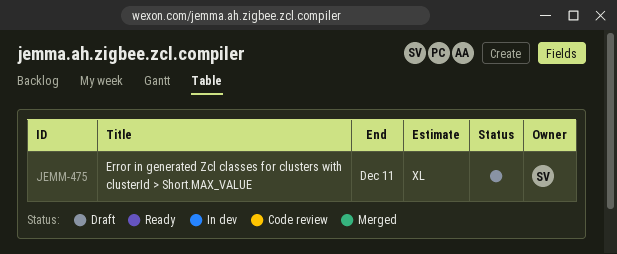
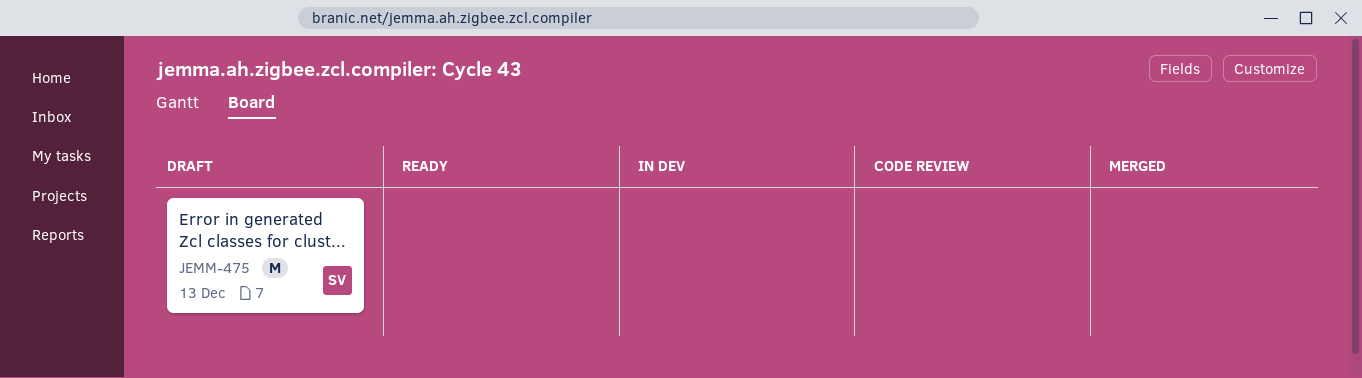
JEMM-475, estimate: XL -> M
JEMM-475, due: Dec 11 -> Dec 13

